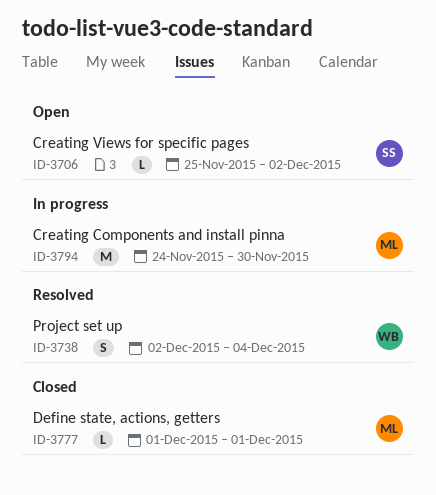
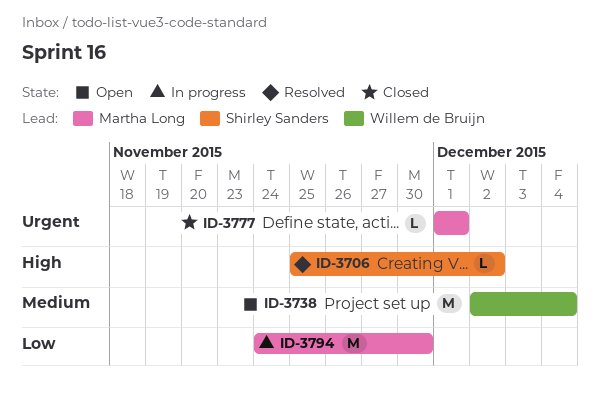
ID-3706, status: Open -> Resolved
ID-3738, status: Resolved -> Open
ID-3738, estimate: S -> M

